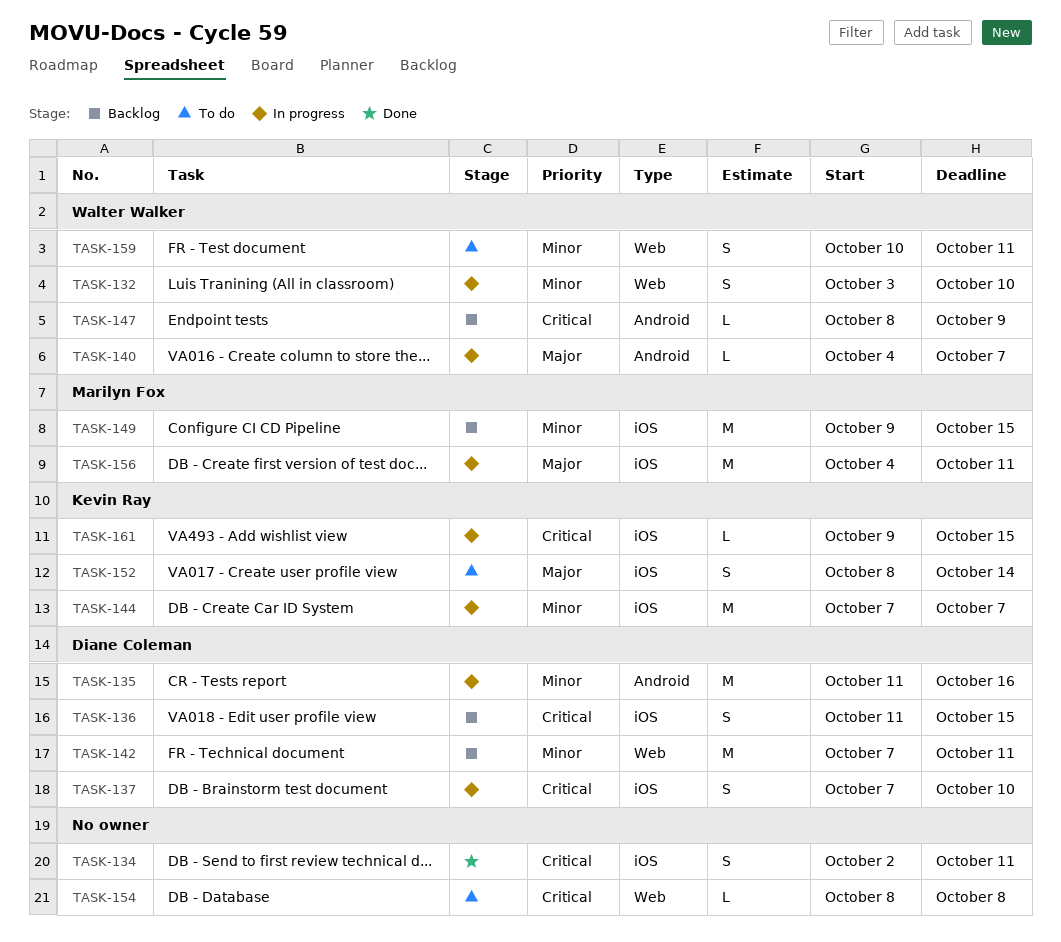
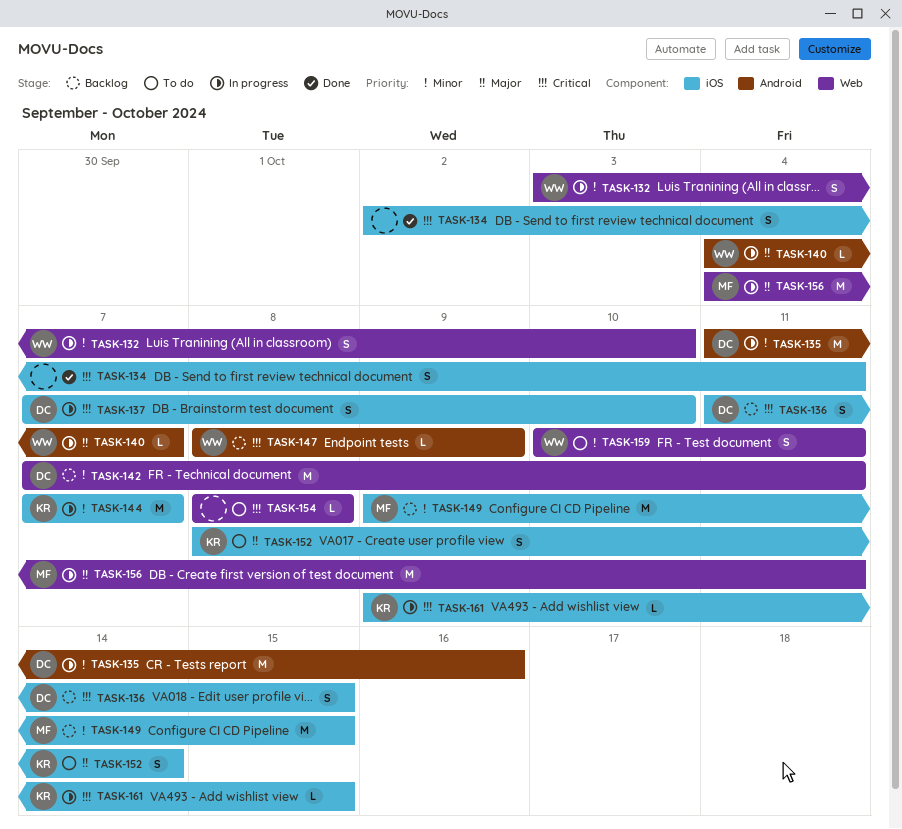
TASK-156, label: iOS -> Web

